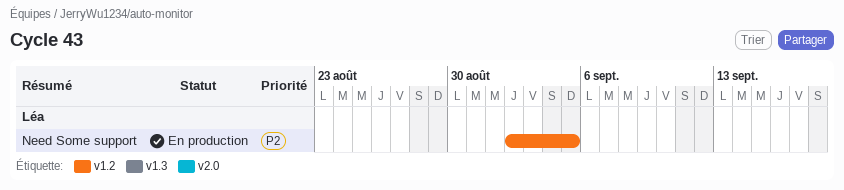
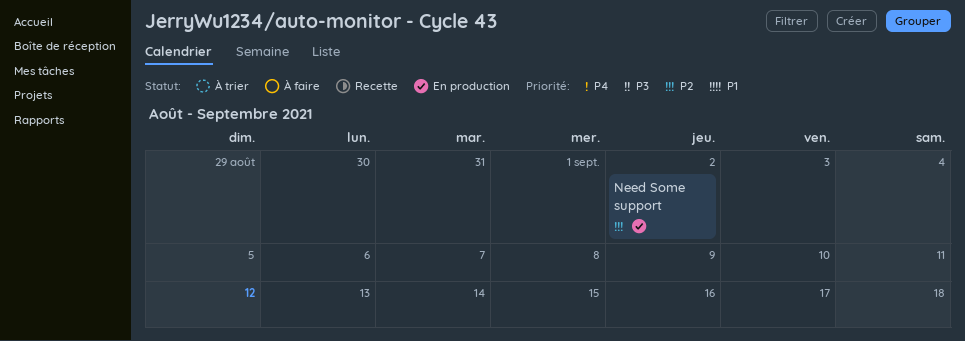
Need Some support, due: Sep 5 -> Sep 2

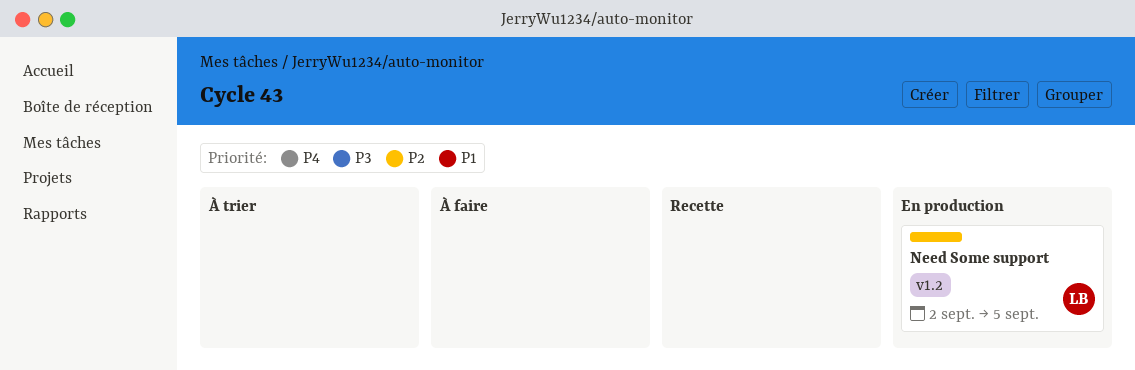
Need Some support, due: Sep 2 -> Sep 5

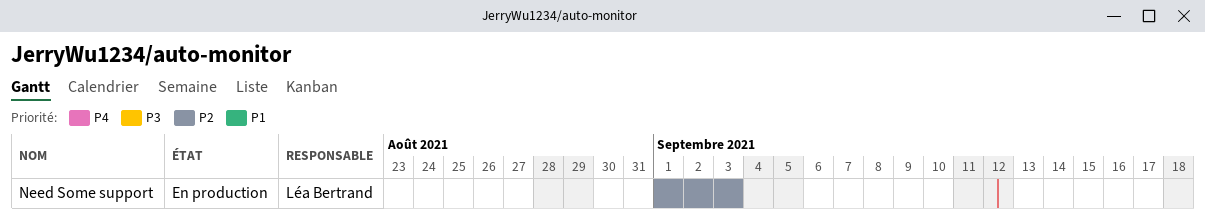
Need Some support, start: Sep 2 -> Sep 1
Need Some support, due: Sep 5 -> Sep 3

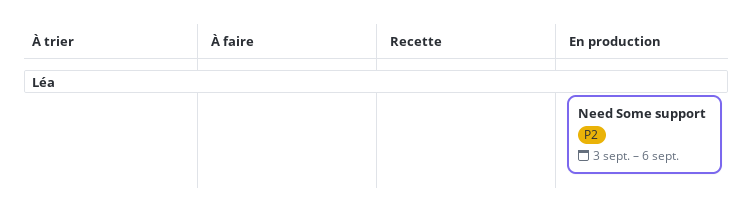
Need Some support, start: Sep 1 -> Sep 3
Need Some support, due: Sep 3 -> Sep 6

